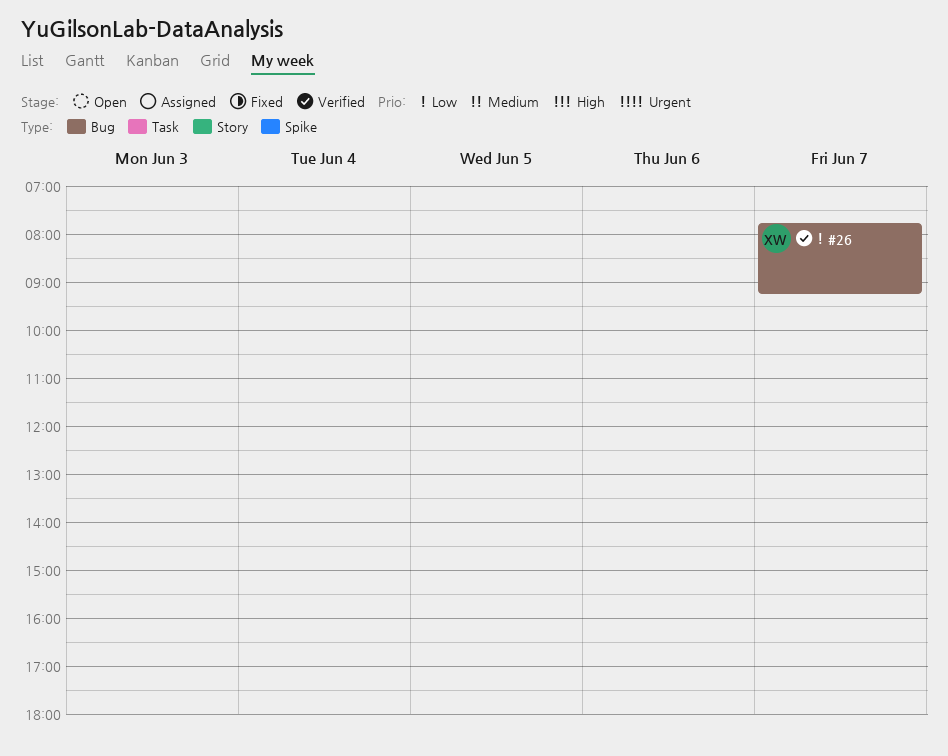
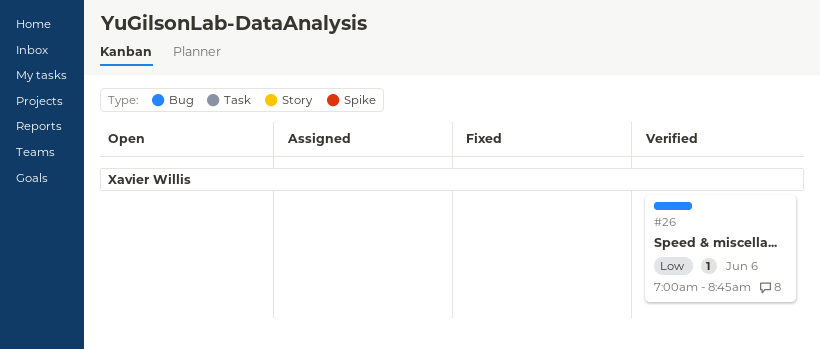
#26, day: Jun 7 -> Jun 6
#26, begins: 07:45 -> 07:00
#26, ends: 09:15 -> 08:45

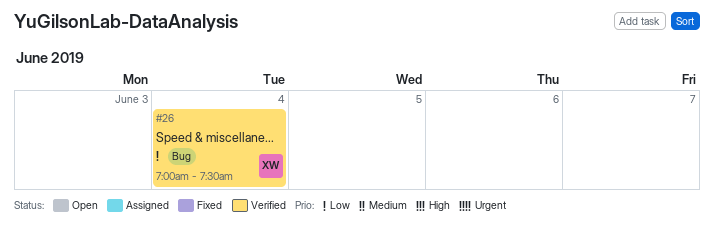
#26, day: Jun 6 -> Jun 4
#26, ends: 08:45 -> 07:30

